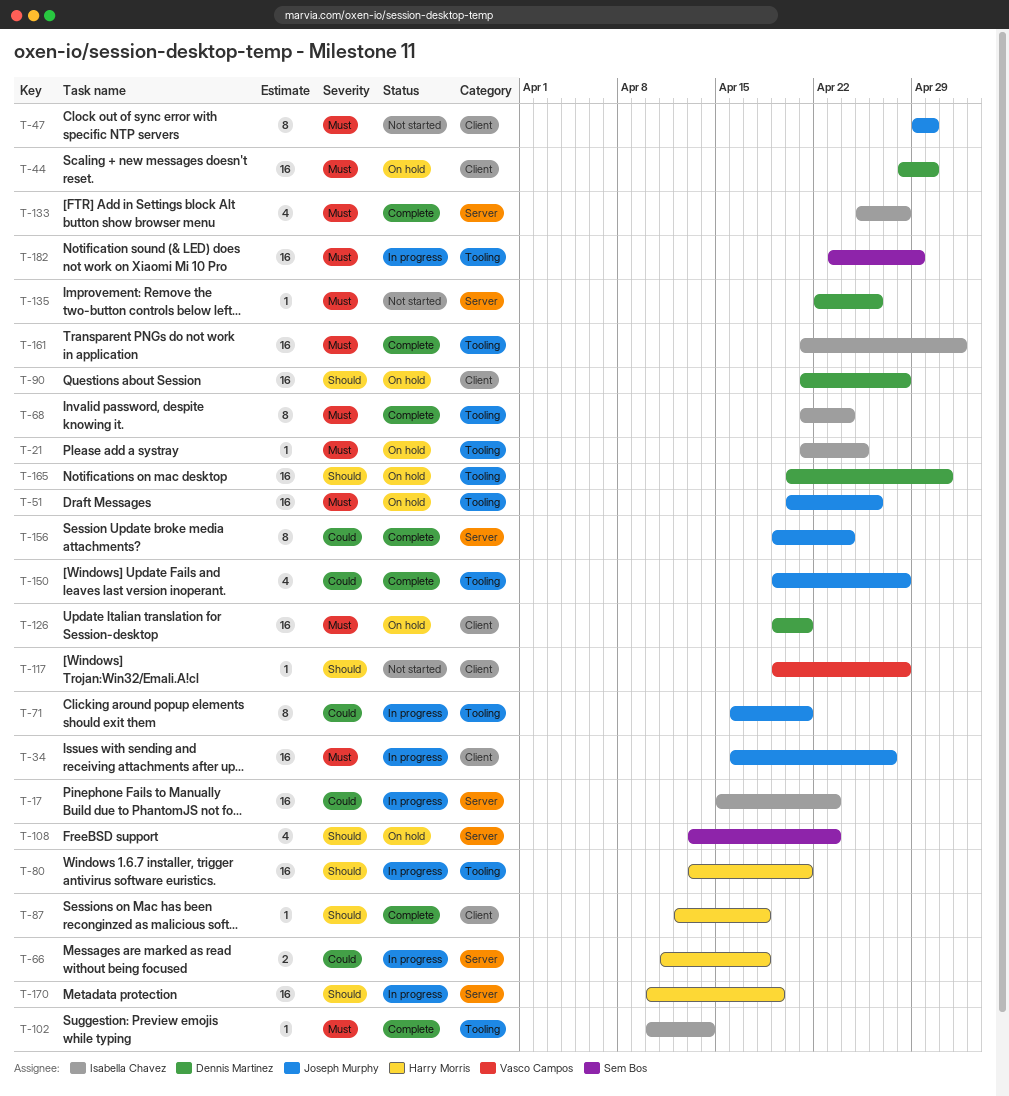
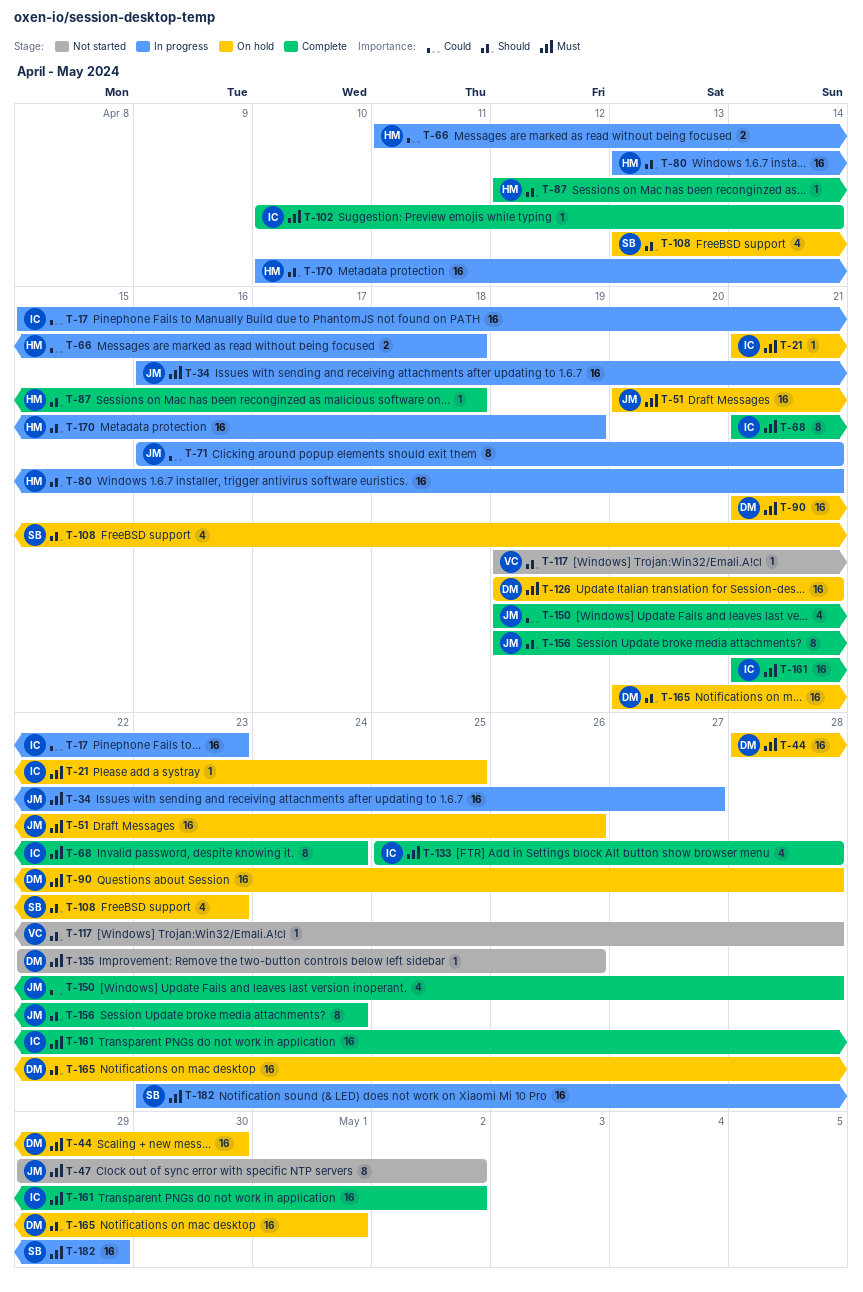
T-47, due: Apr 30 -> May 2
T-90, priority: Should -> Must
T-156, priority: Could -> Should

